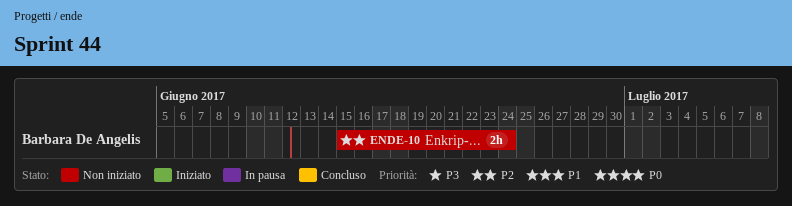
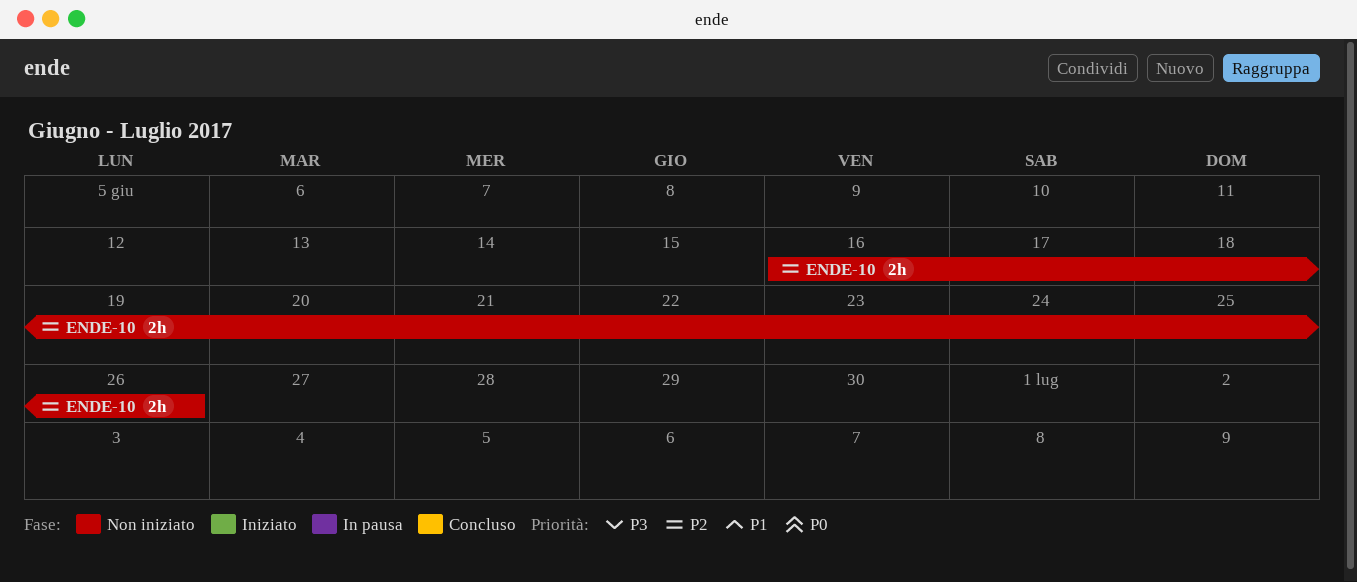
ENDE-10, start: Jun 15 -> Jun 16
ENDE-10, due: Jun 24 -> Jun 26

